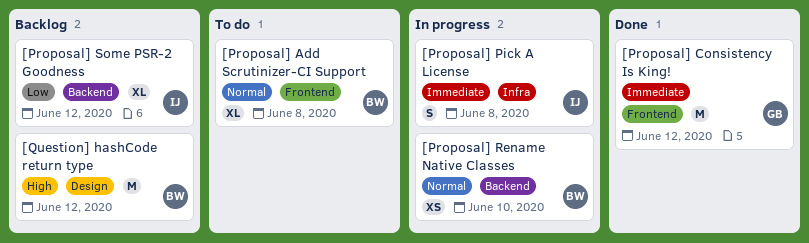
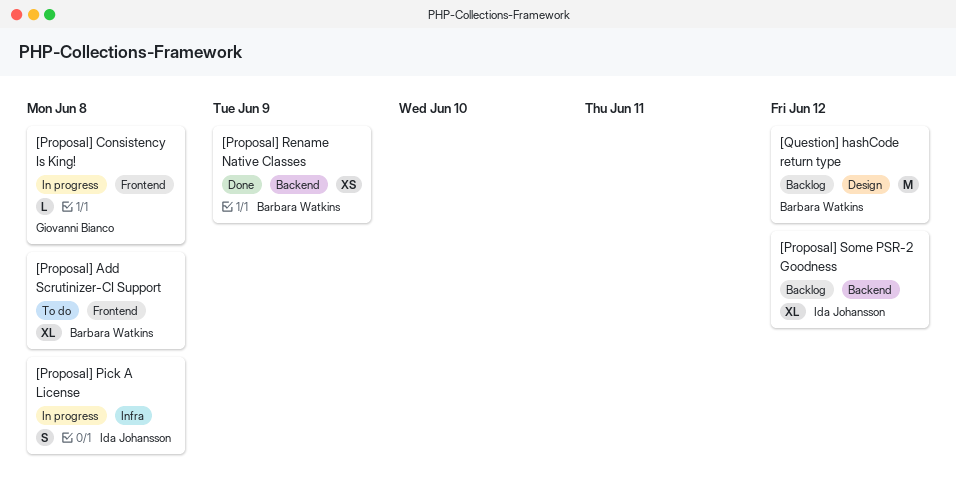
[Proposal] Consistency Is King!, status: Done -> In progress
[Proposal] Consistency Is King!, estimate: M -> L
[Proposal] Consistency Is King!, due: Jun 12 -> Jun 8
[Proposal] Rename Native Classes, status: In progress -> Done
[Proposal] Rename Native Classes, due: Jun 10 -> Jun 9

